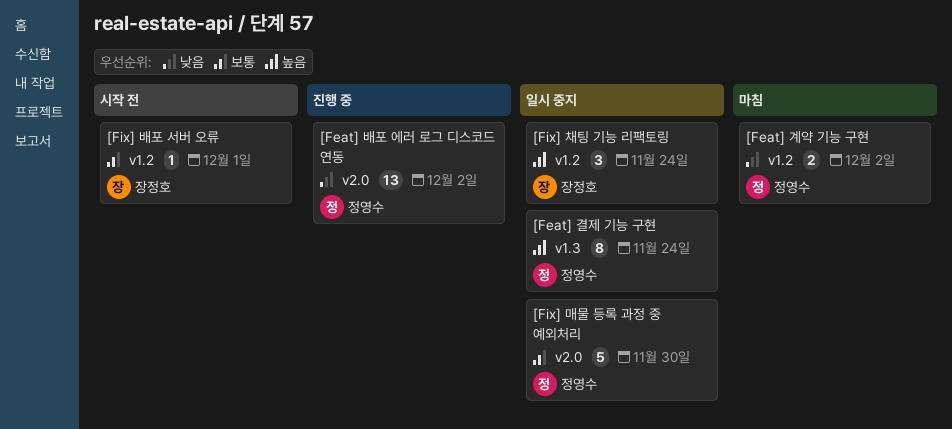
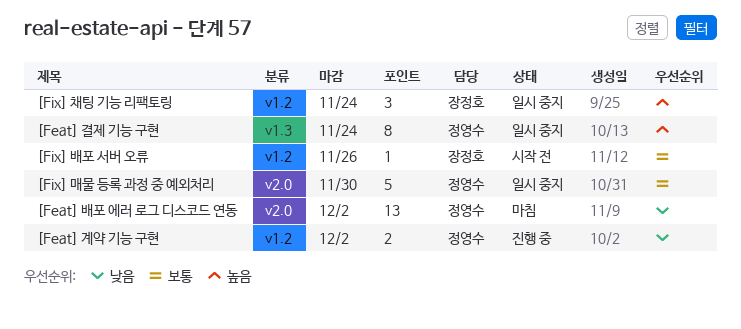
[Feat] 계약 기능 구현, status: 마침 -> 진행 중
[Feat] 배포 에러 로그 디스코드 연동, status: 진행 중 -> 마침
[Fix] 배포 서버 오류, due: Dec 1 -> Nov 26

